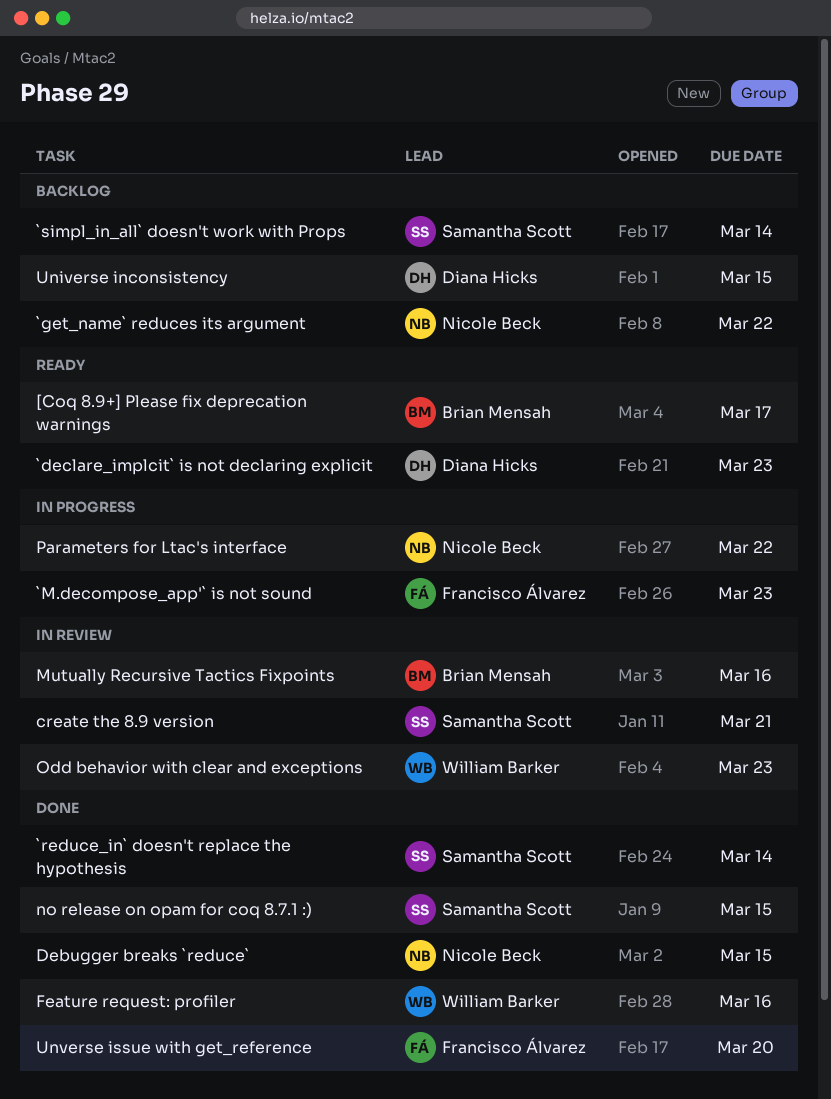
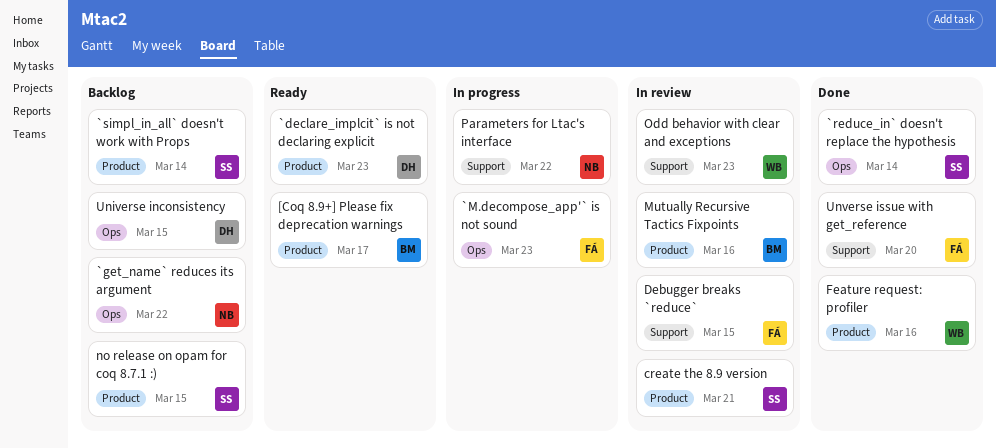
Debugger breaks `reduce`, status: Done -> In review
Debugger breaks `reduce`, owner: Nicole Beck -> Francisco Álvarez
no release on opam for coq 8.7.1 :), status: Done -> Backlog

